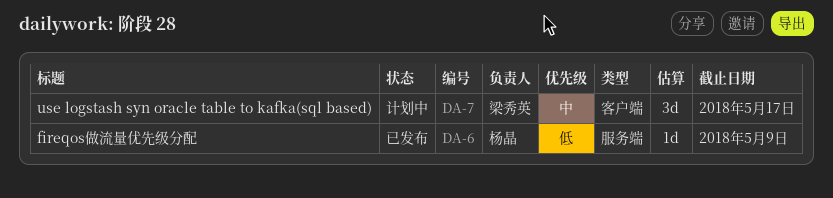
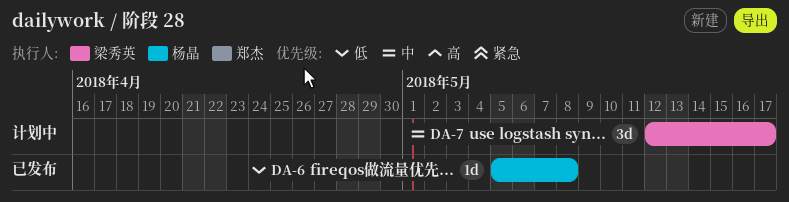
DA-6, due: May 9 -> May 8

